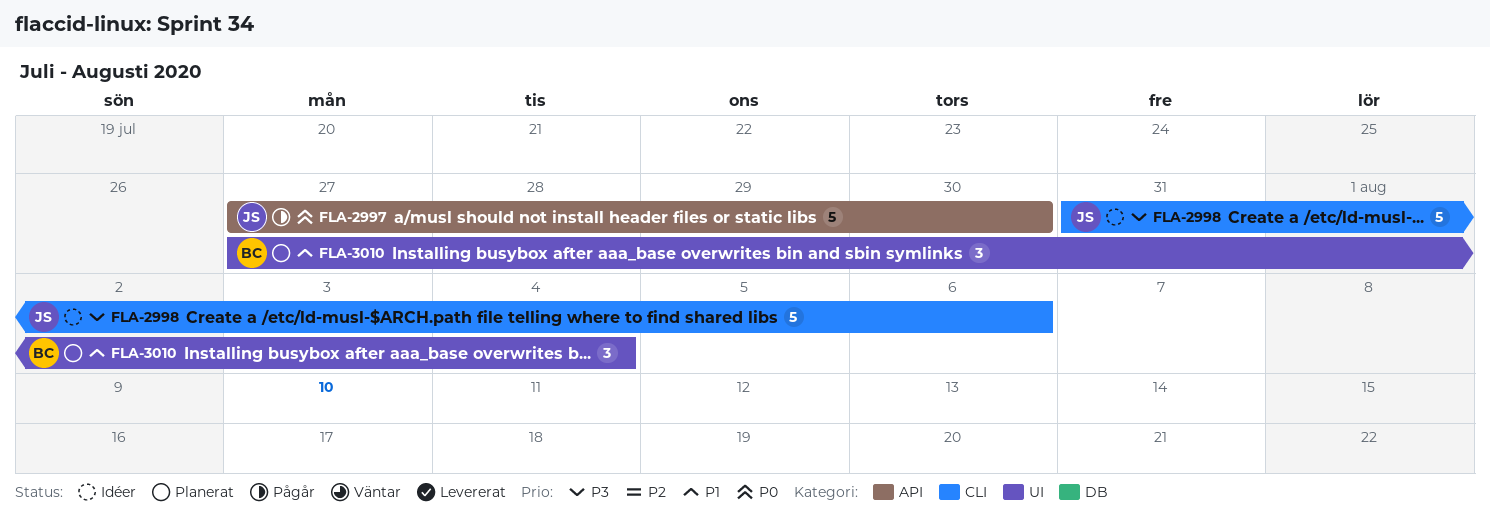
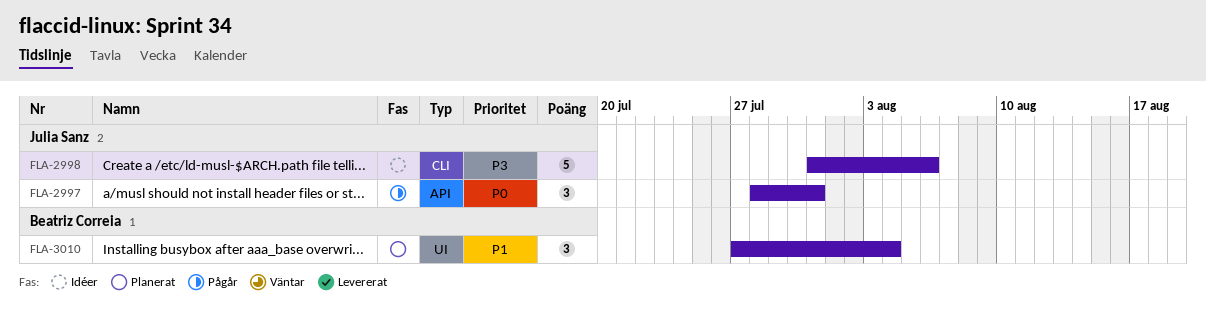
FLA-2997, estimate: 5 -> 3
FLA-2997, start: Jul 27 -> Jul 28
FLA-2997, due: Jul 30 -> Jul 31

